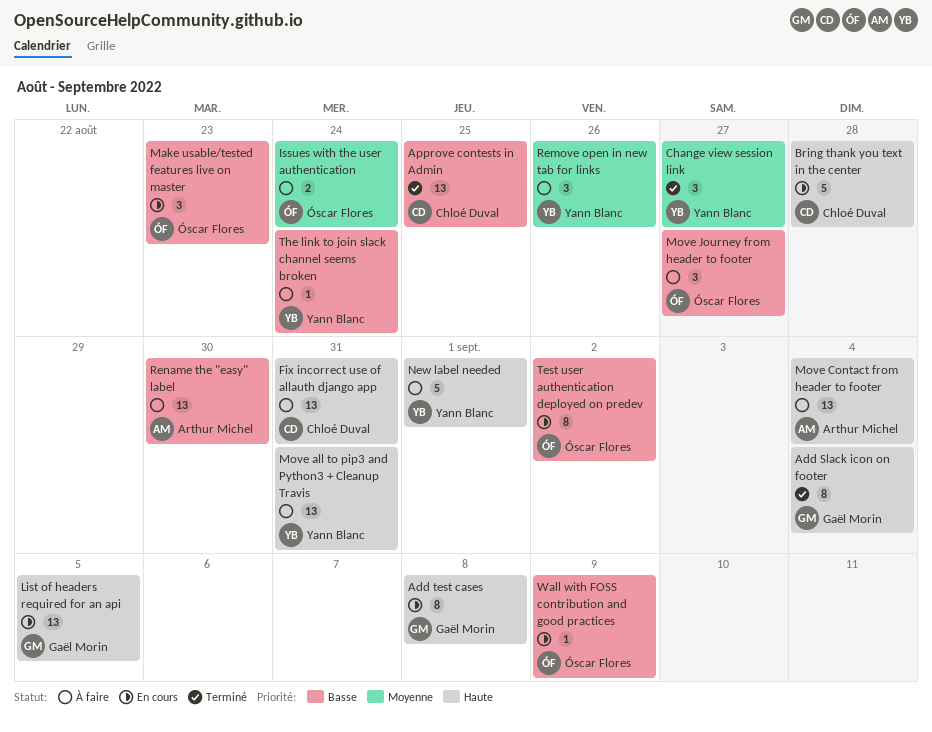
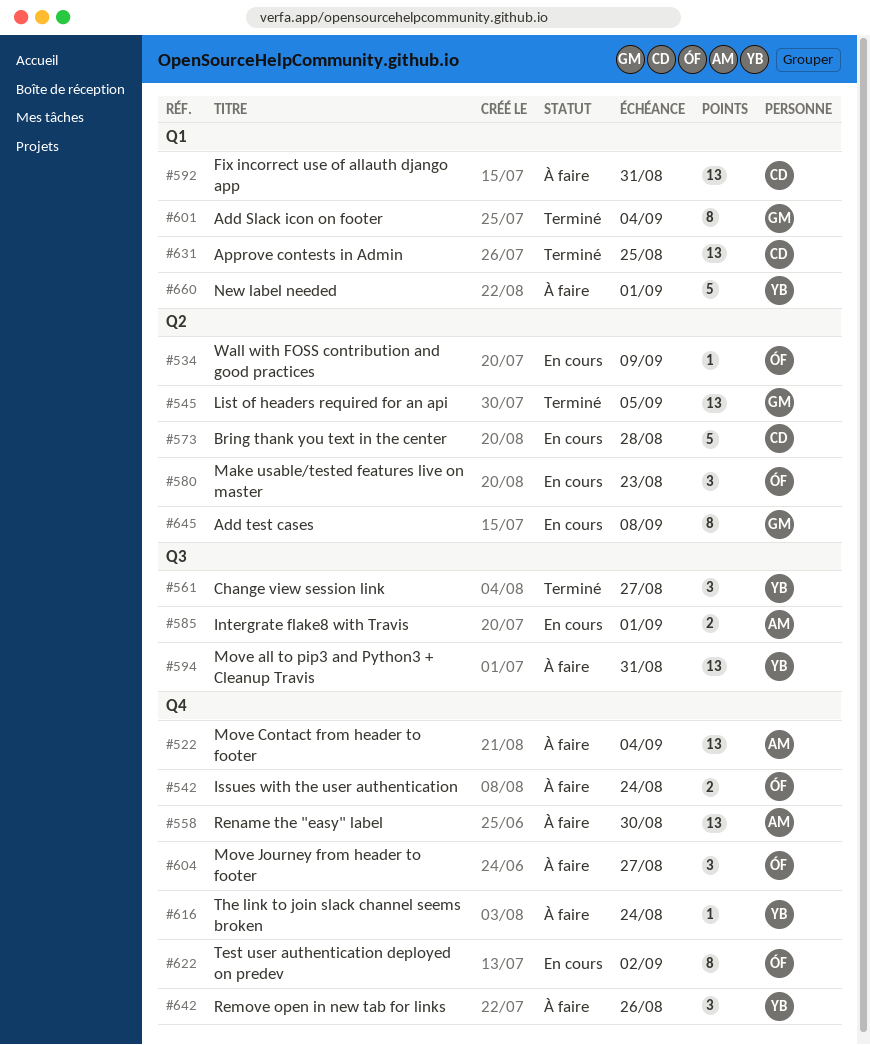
Intergrate flake8 with Travis: none -> present
List of headers required for an api, status: En cours -> Terminé

